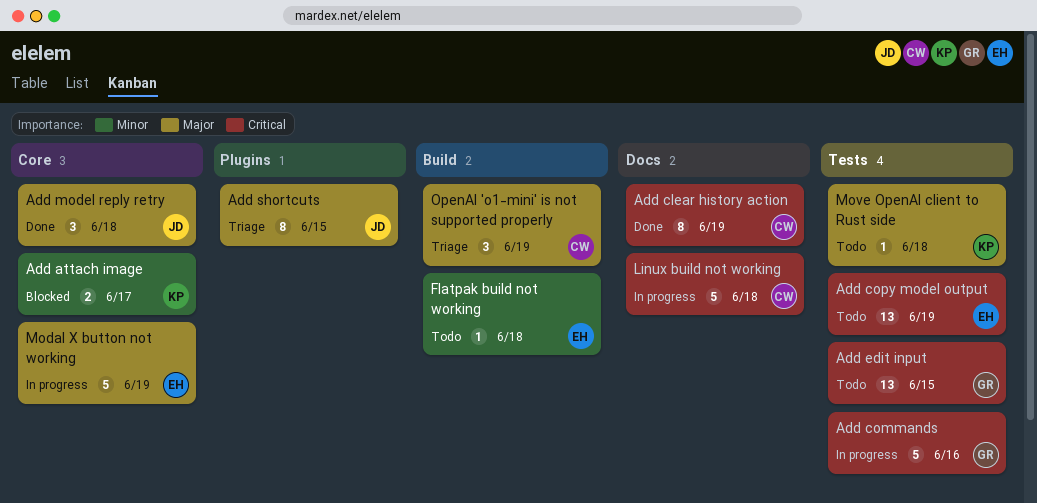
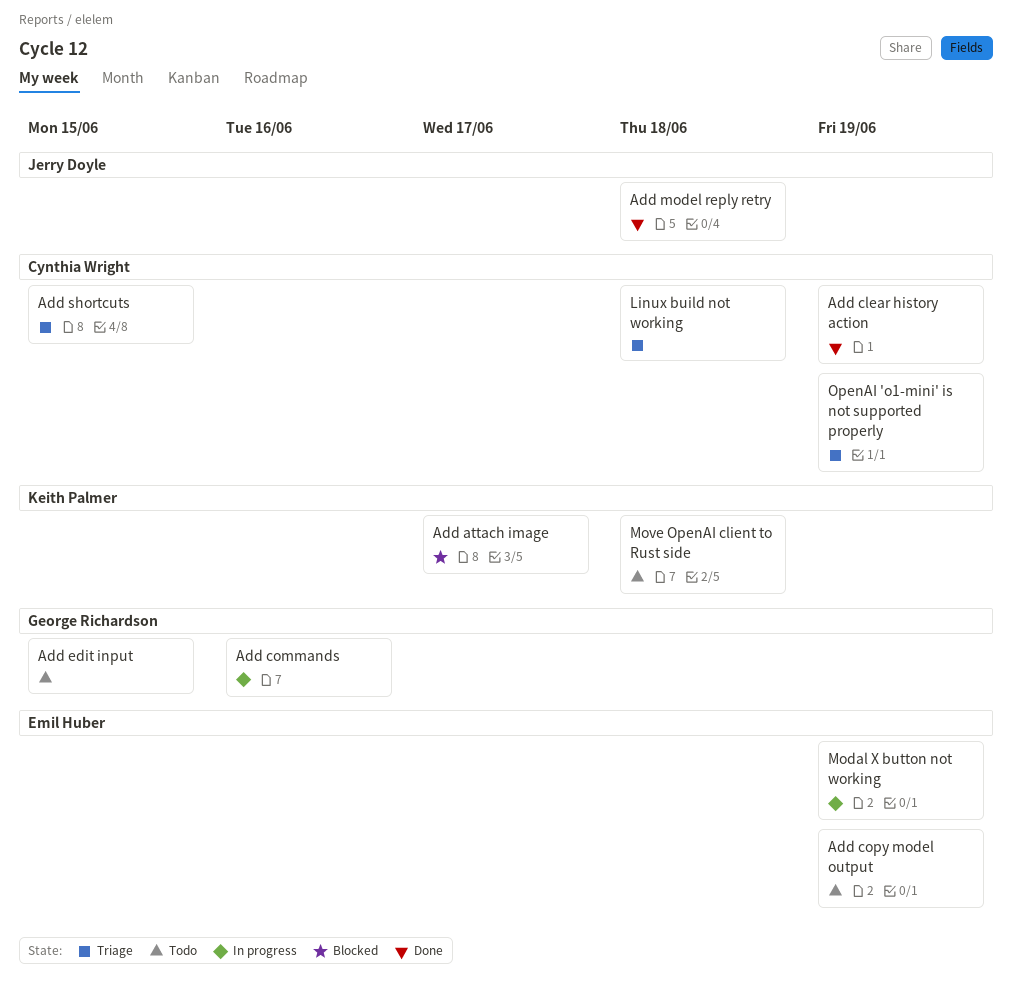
Add shortcuts, owner: Jerry Doyle -> Cynthia Wright
Flatpak build not working: present -> none
Linux build not working, status: In progress -> Triage

